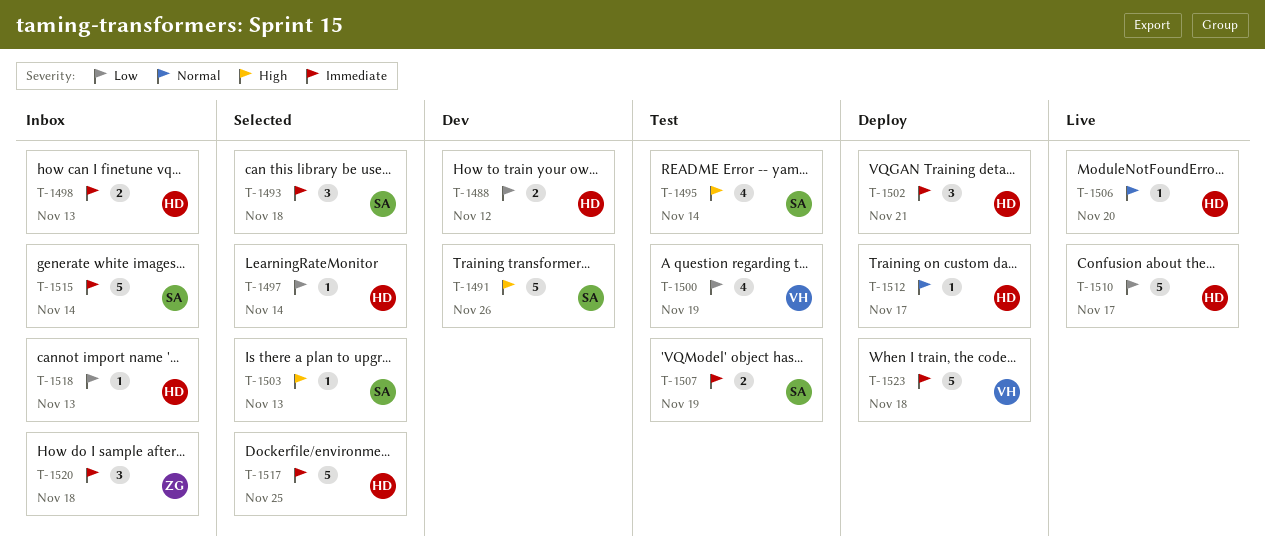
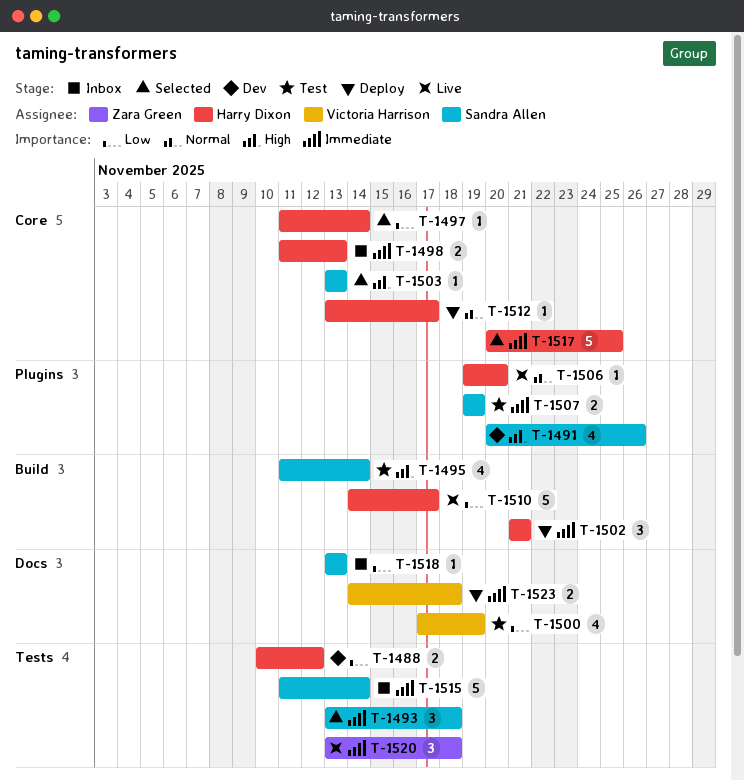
T-1491, estimate: 5 -> 4
T-1518, owner: Harry Dixon -> Sandra Allen
T-1520, status: Inbox -> Live
T-1523, estimate: 5 -> 2

